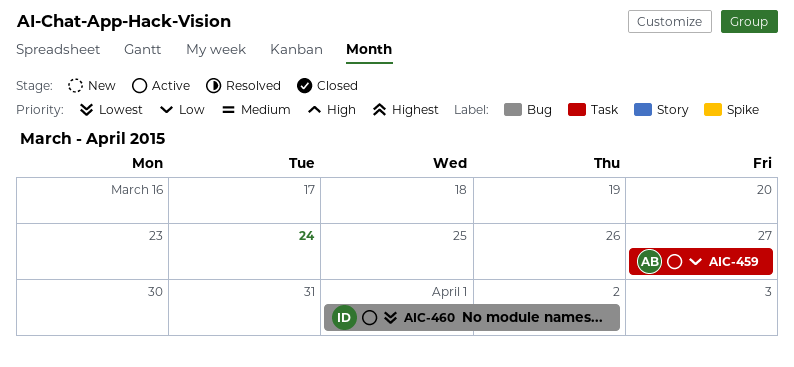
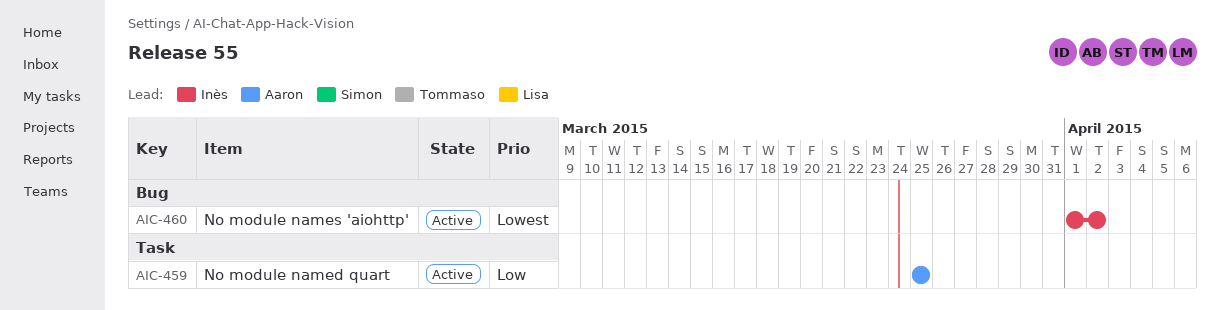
AIC-459, start: Mar 27 -> Mar 25
AIC-459, due: Mar 27 -> Mar 25

